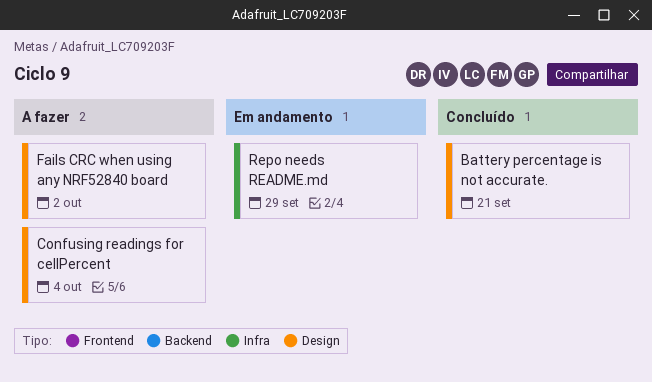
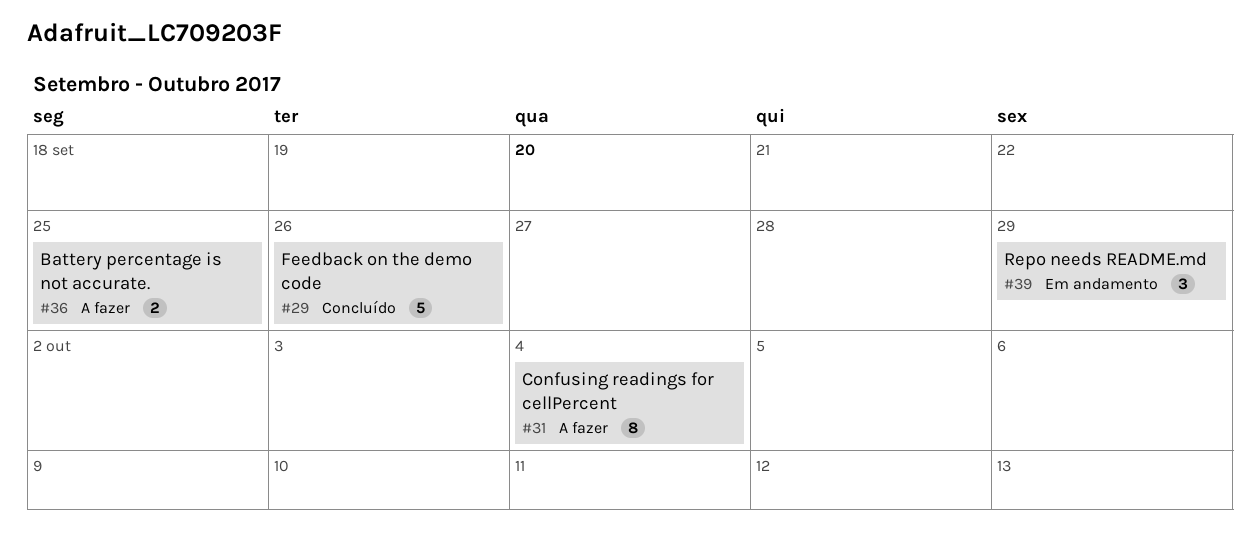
Battery percentage is not accurate., status: Concluído -> A fazer
Battery percentage is not accurate., due: Sep 21 -> Sep 25
Fails CRC when using any NRF52840 board: present -> none
Feedback on the demo code: none -> present

